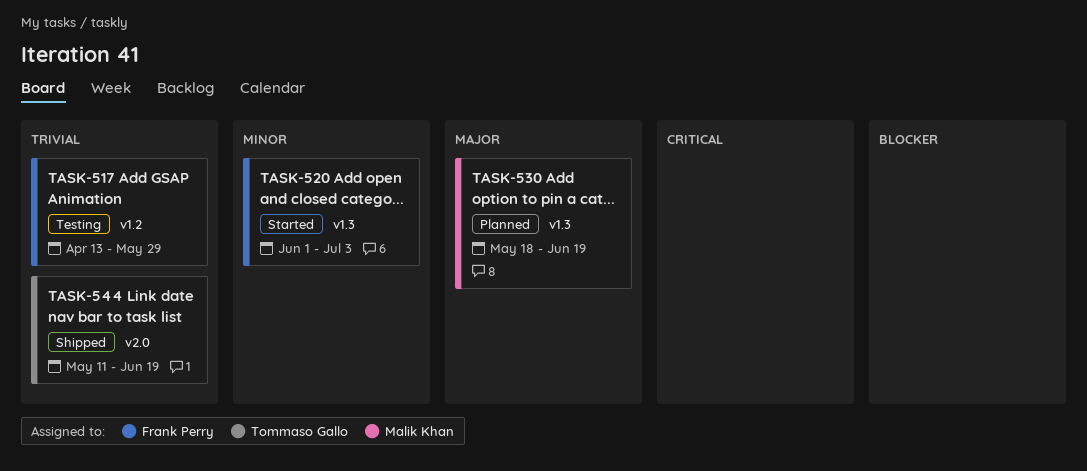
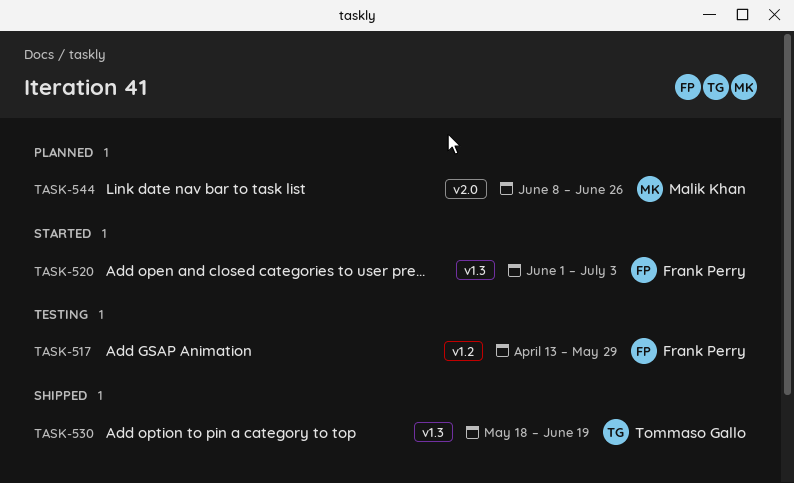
TASK-530, status: Planned -> Shipped
TASK-530, owner: Malik Khan -> Tommaso Gallo
TASK-544, status: Shipped -> Planned
TASK-544, owner: Tommaso Gallo -> Malik Khan
TASK-544, start: May 11 -> Jun 8
TASK-544, due: Jun 19 -> Jun 26

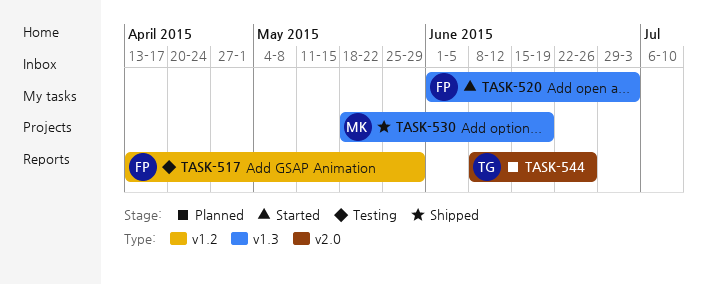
TASK-530, owner: Tommaso Gallo -> Malik Khan
TASK-544, owner: Malik Khan -> Tommaso Gallo

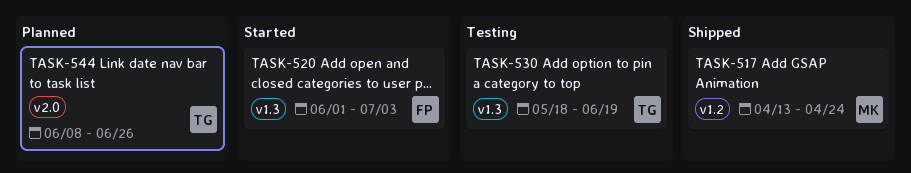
TASK-517, status: Testing -> Shipped
TASK-517, owner: FP -> MK
TASK-517, due: May 29 -> Apr 24
TASK-530, status: Shipped -> Testing
TASK-530, owner: MK -> TG

